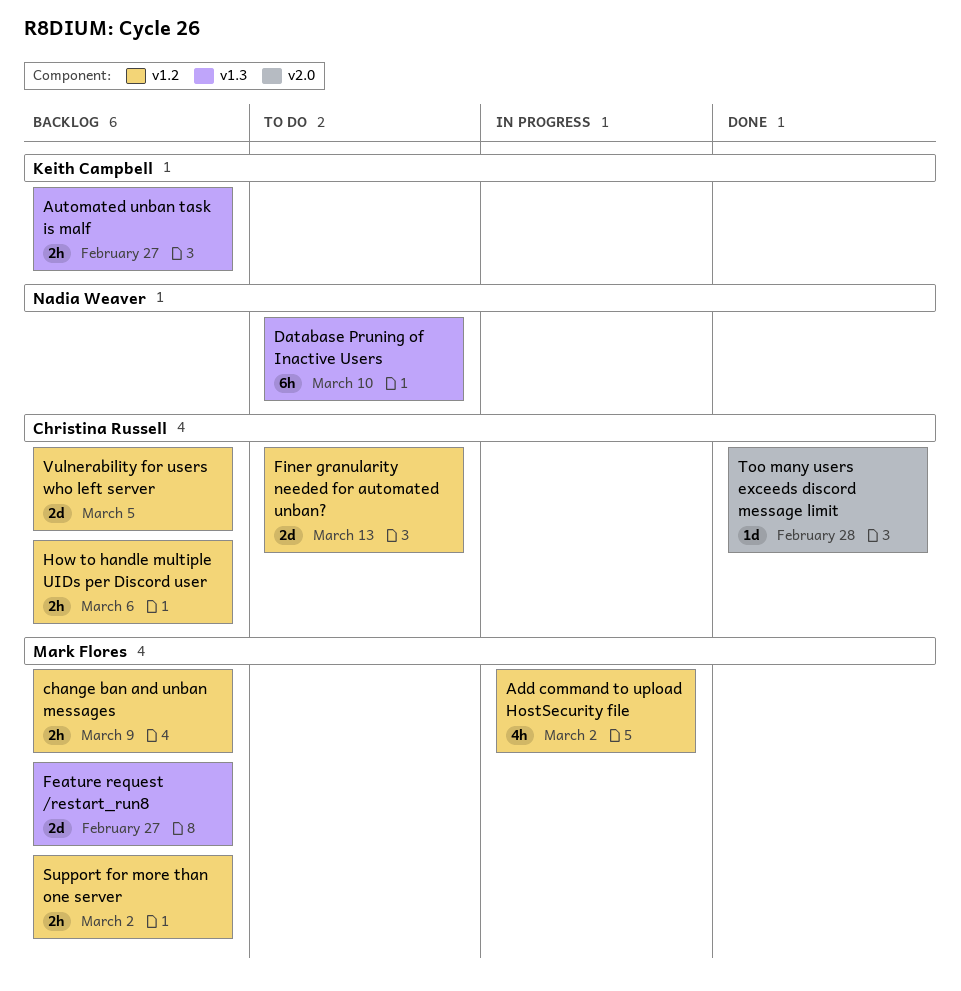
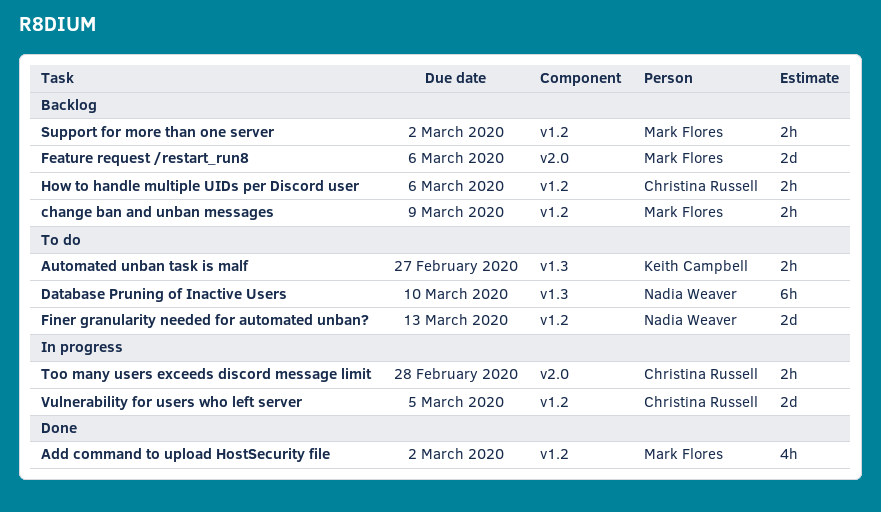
Add command to upload HostSecurity file, status: In progress -> Done
Automated unban task is malf, status: Backlog -> To do
Feature request /restart_run8, label: v1.3 -> v2.0
Feature request /restart_run8, due: Feb 27 -> Mar 6
Finer granularity needed for automated unban?, owner: Christina Russell -> Nadia Weaver
Too many users exceeds discord message limit, status: Done -> In progress
Too many users exceeds discord message limit, estimate: 1d -> 2h
Vulnerability for users who left server, status: Backlog -> In progress

